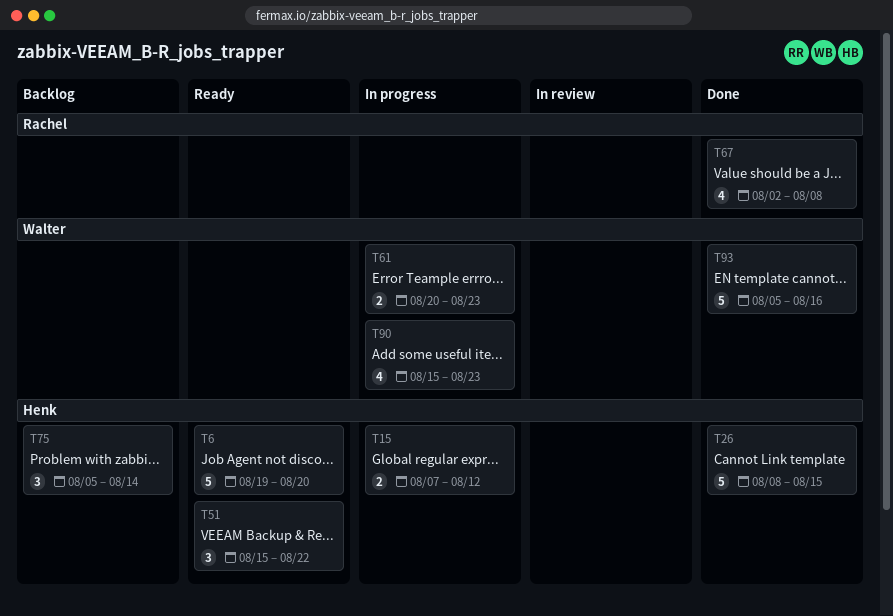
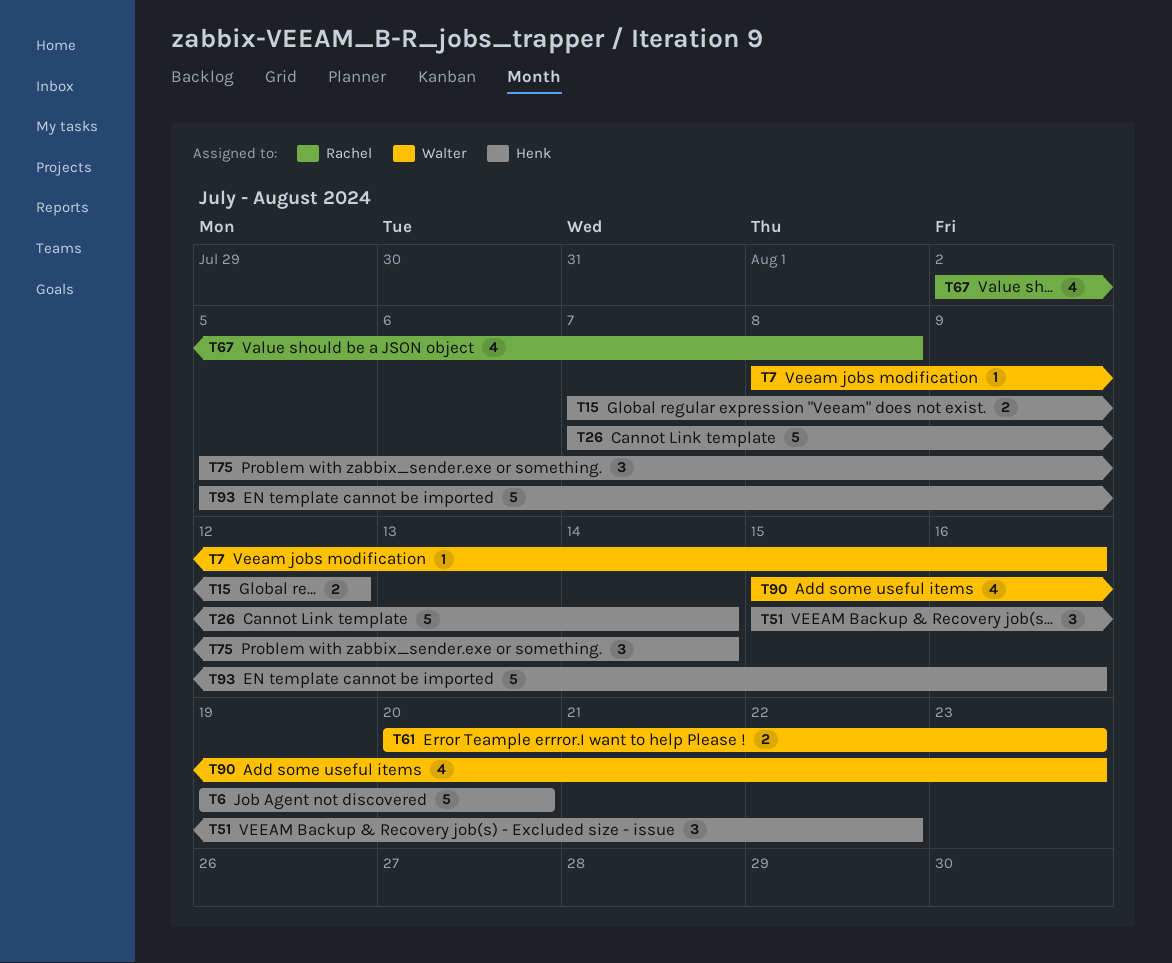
T7: none -> present
T26, start: Aug 8 -> Aug 7
T26, due: Aug 15 -> Aug 14
T93, owner: Walter -> Henk

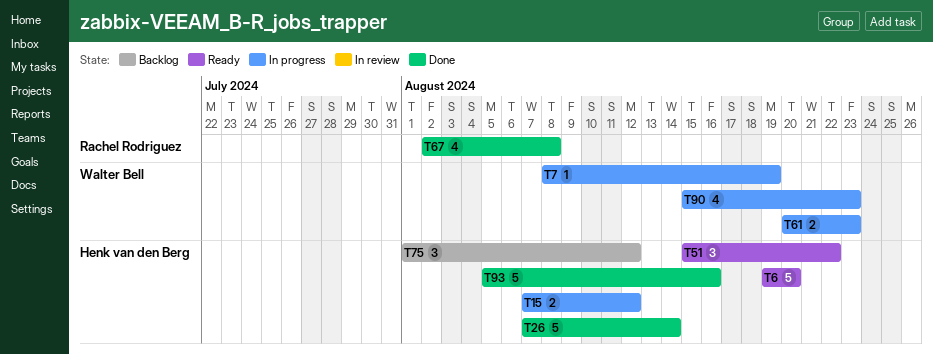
T7, due: Aug 16 -> Aug 19
T75, start: Aug 5 -> Aug 1
T75, due: Aug 14 -> Aug 12

